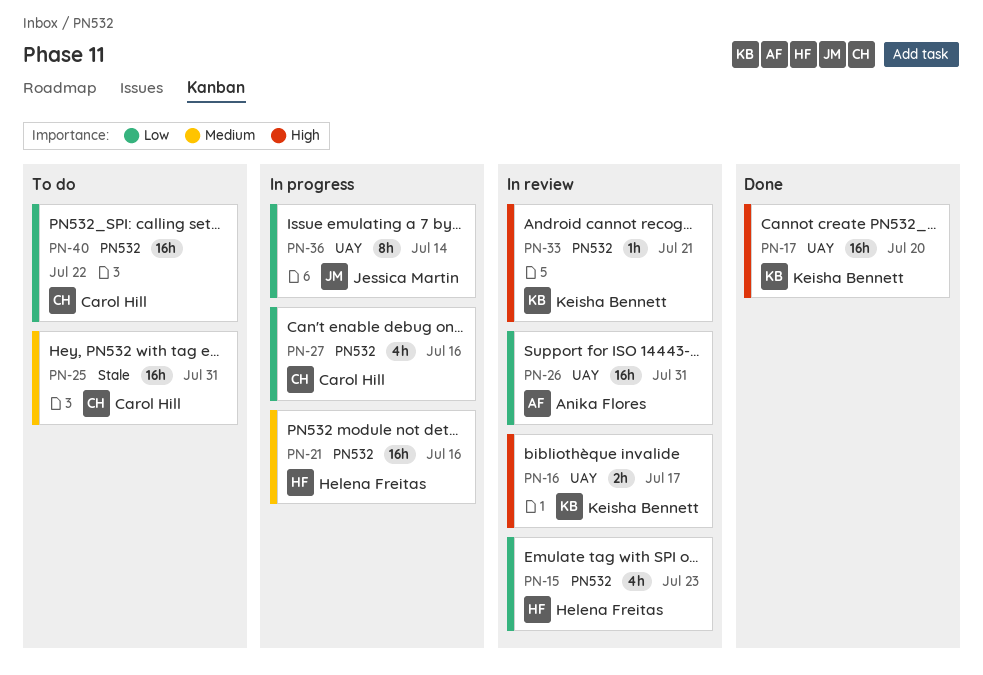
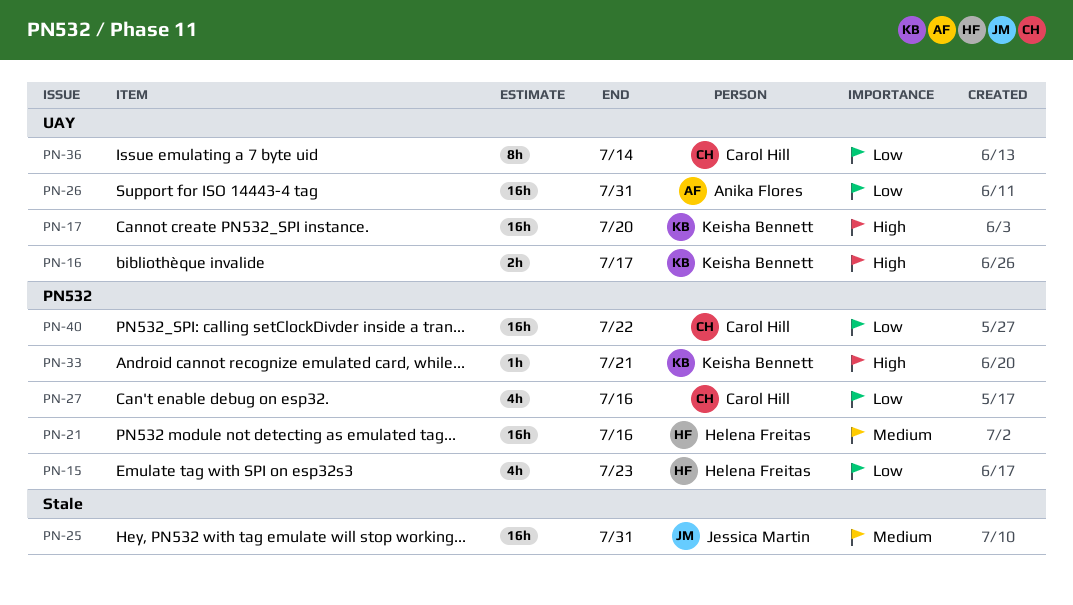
PN-25, owner: Carol Hill -> Jessica Martin
PN-36, owner: Jessica Martin -> Carol Hill

